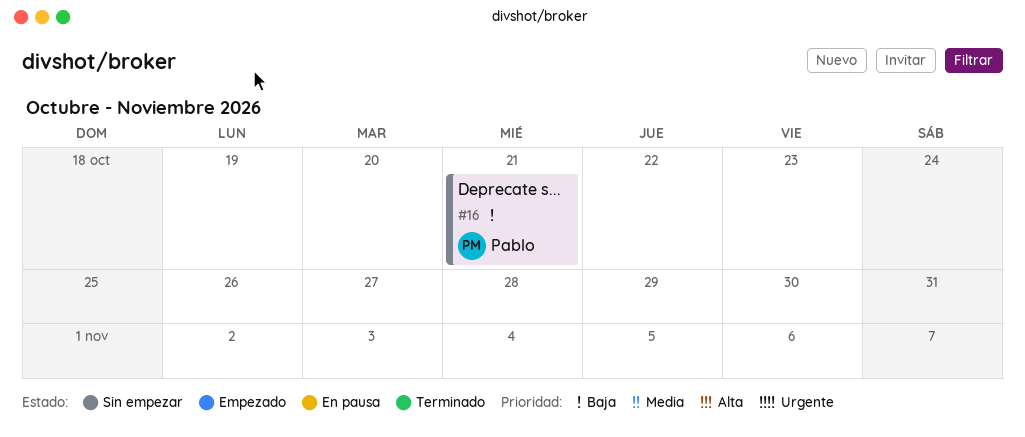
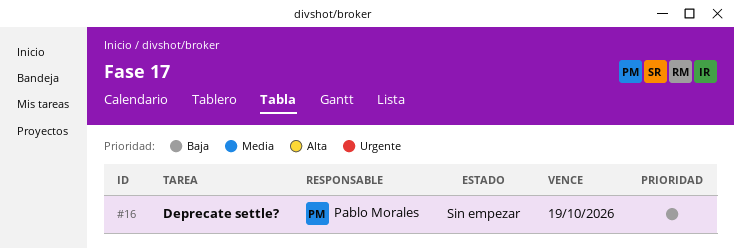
#16, due: Oct 21 -> Oct 19

